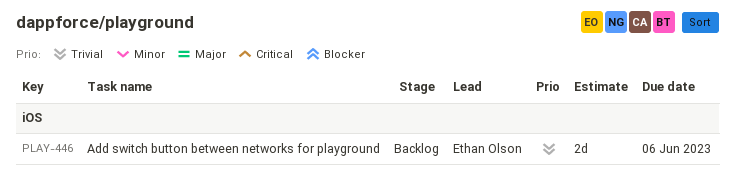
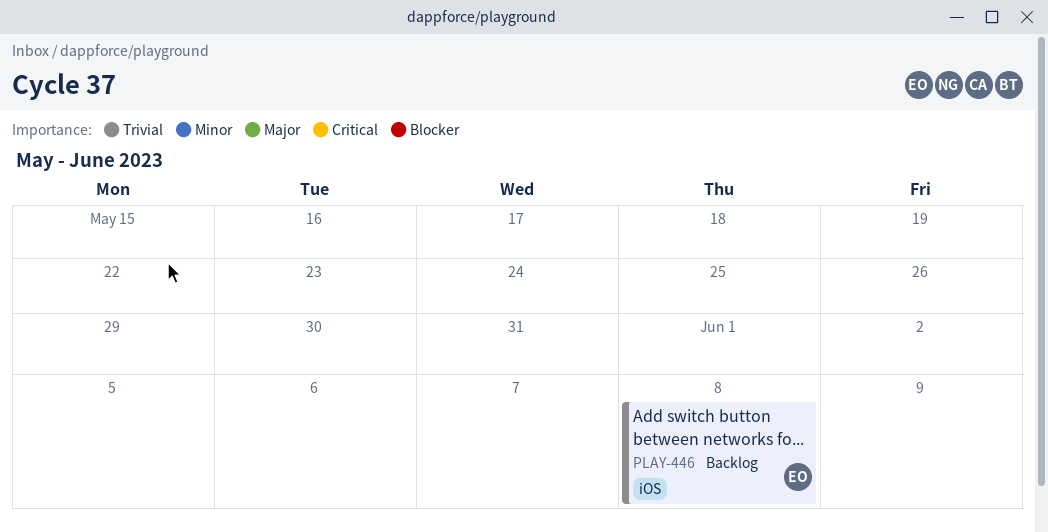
PLAY-446, due: Jun 6 -> Jun 8

